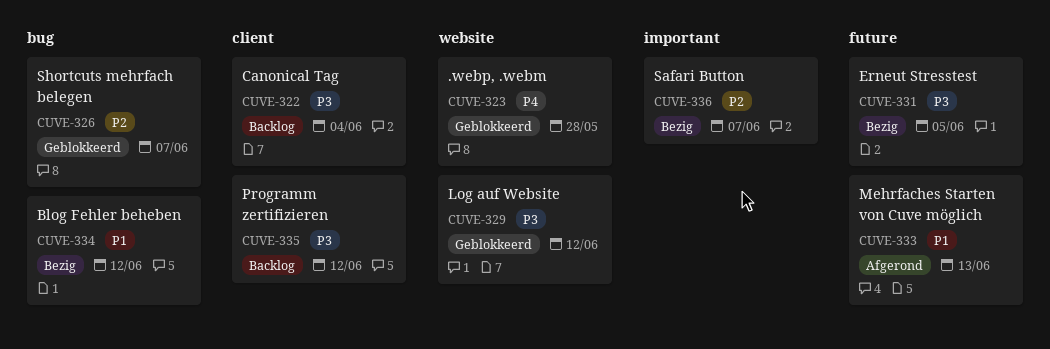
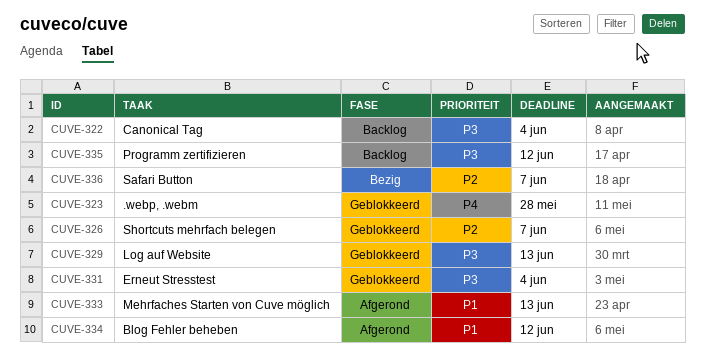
CUVE-329, due: Jun 12 -> Jun 13
CUVE-331, status: Bezig -> Geblokkeerd
CUVE-331, due: Jun 5 -> Jun 4
CUVE-334, status: Bezig -> Afgerond

